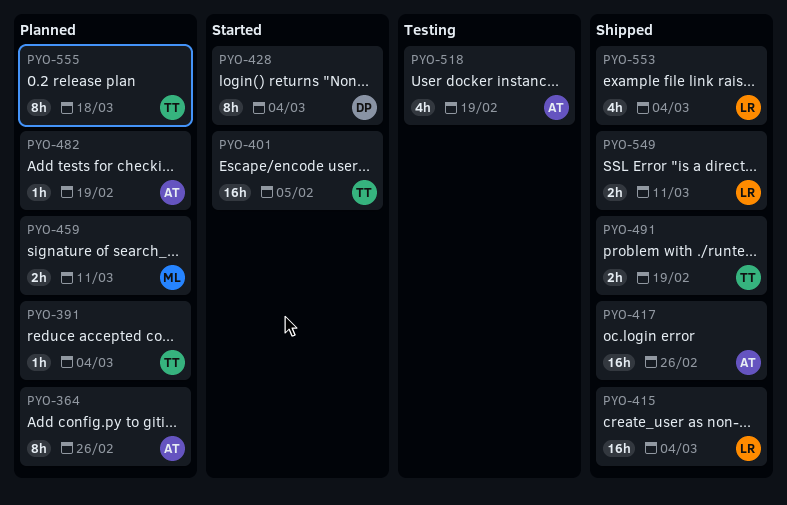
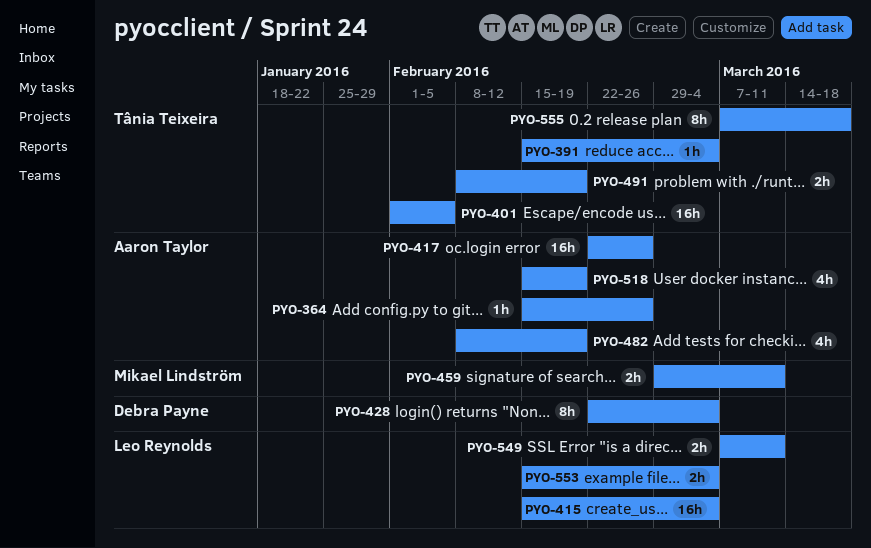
PYO-364, estimate: 8h -> 1h
PYO-482, estimate: 1h -> 4h
PYO-553, estimate: 4h -> 2h

